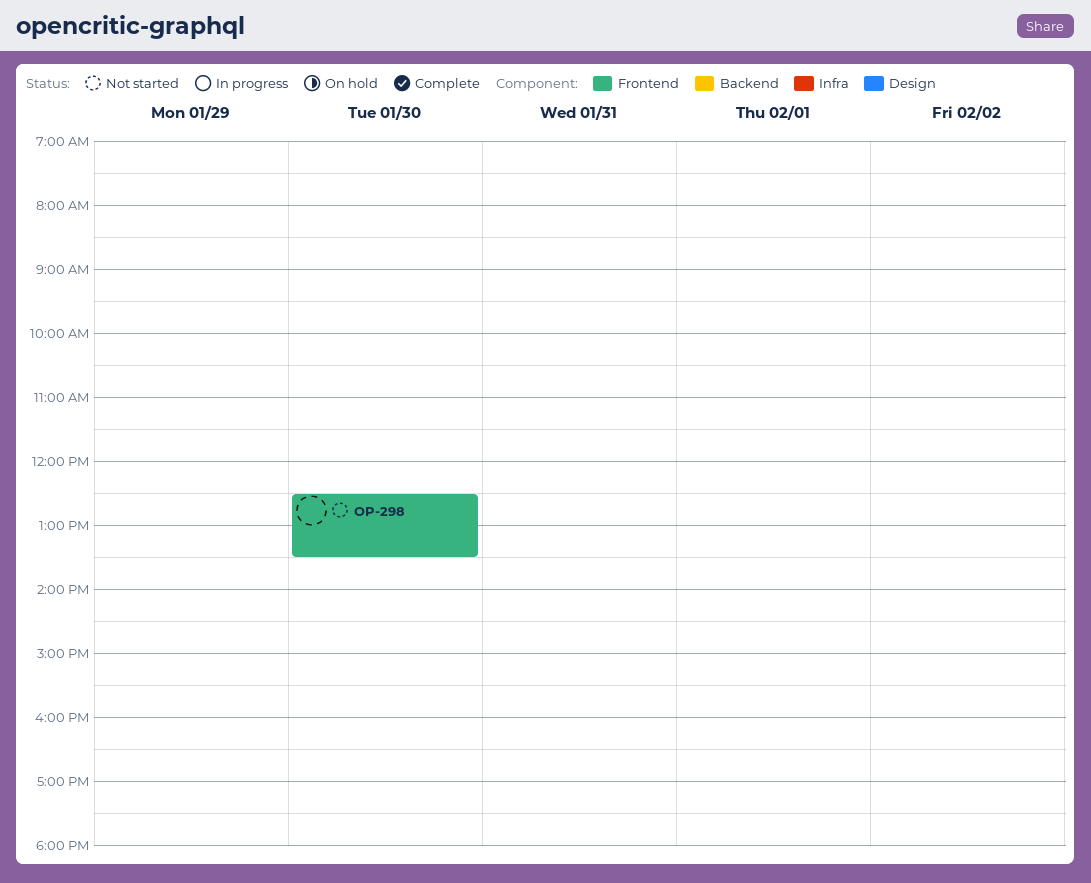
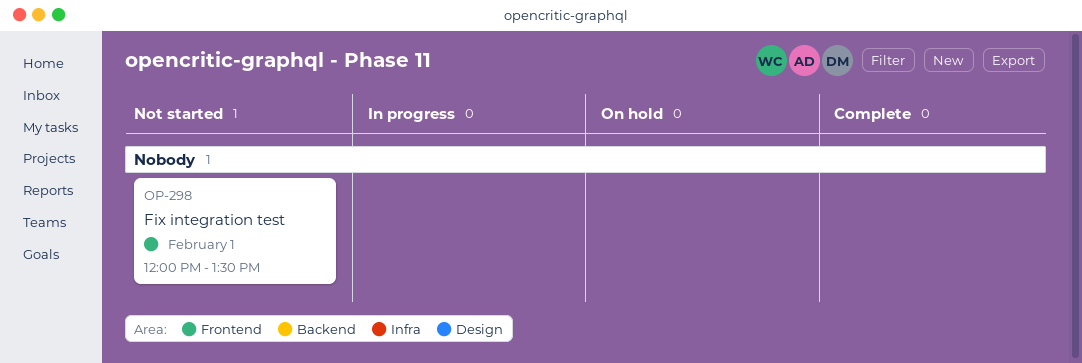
OP-298, day: Jan 30 -> Feb 1
OP-298, begins: 12:30 -> 12:00

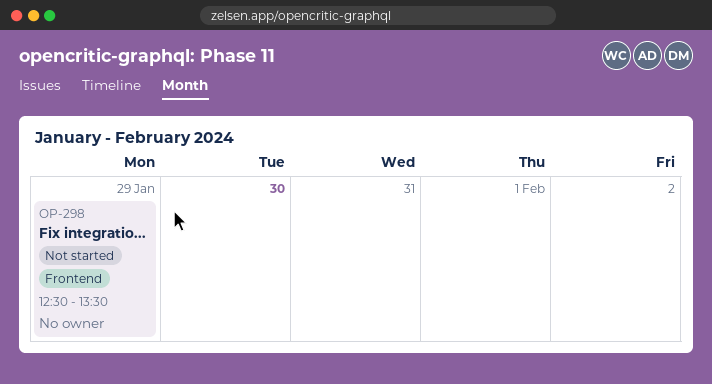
OP-298, day: Feb 1 -> Jan 29
OP-298, begins: 12:00 -> 12:30

